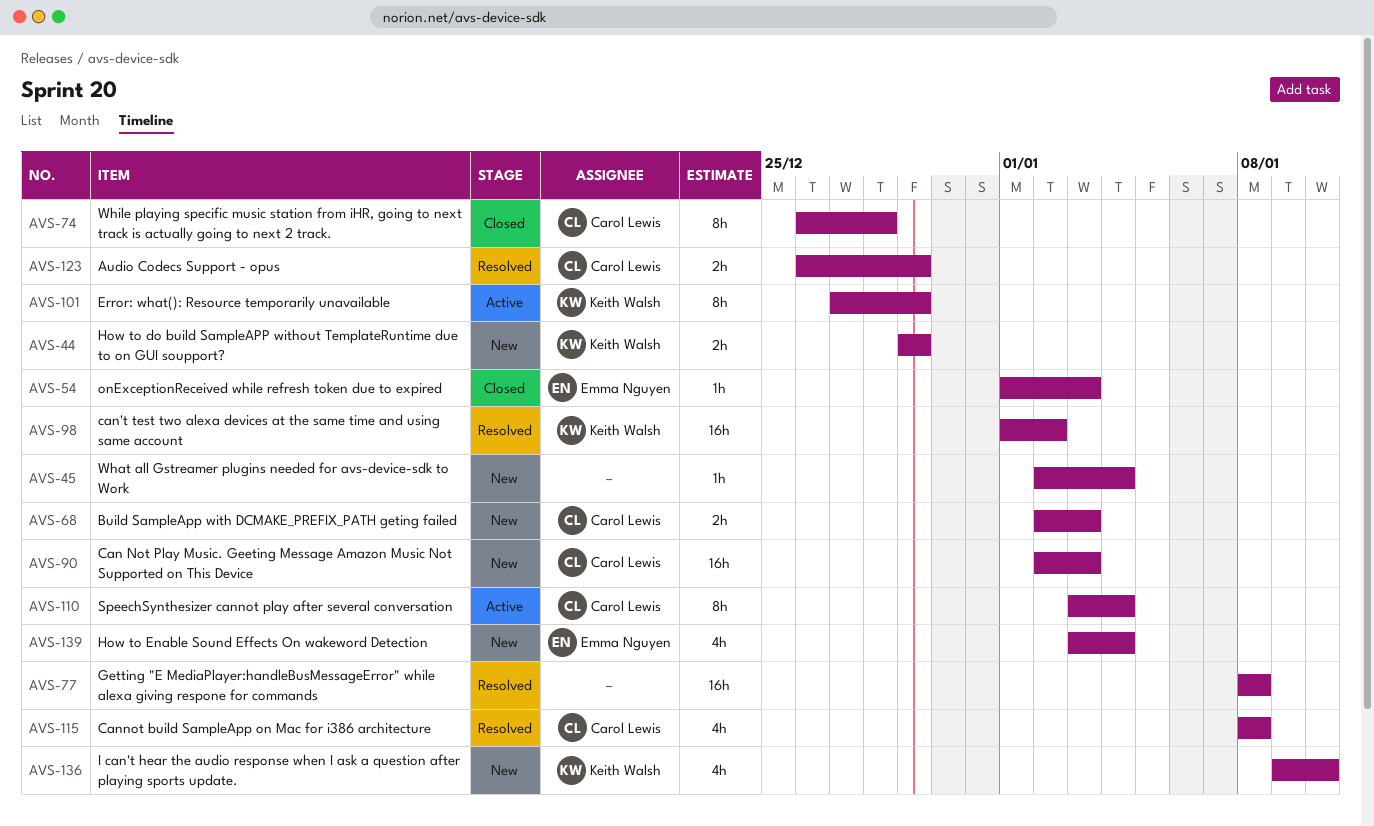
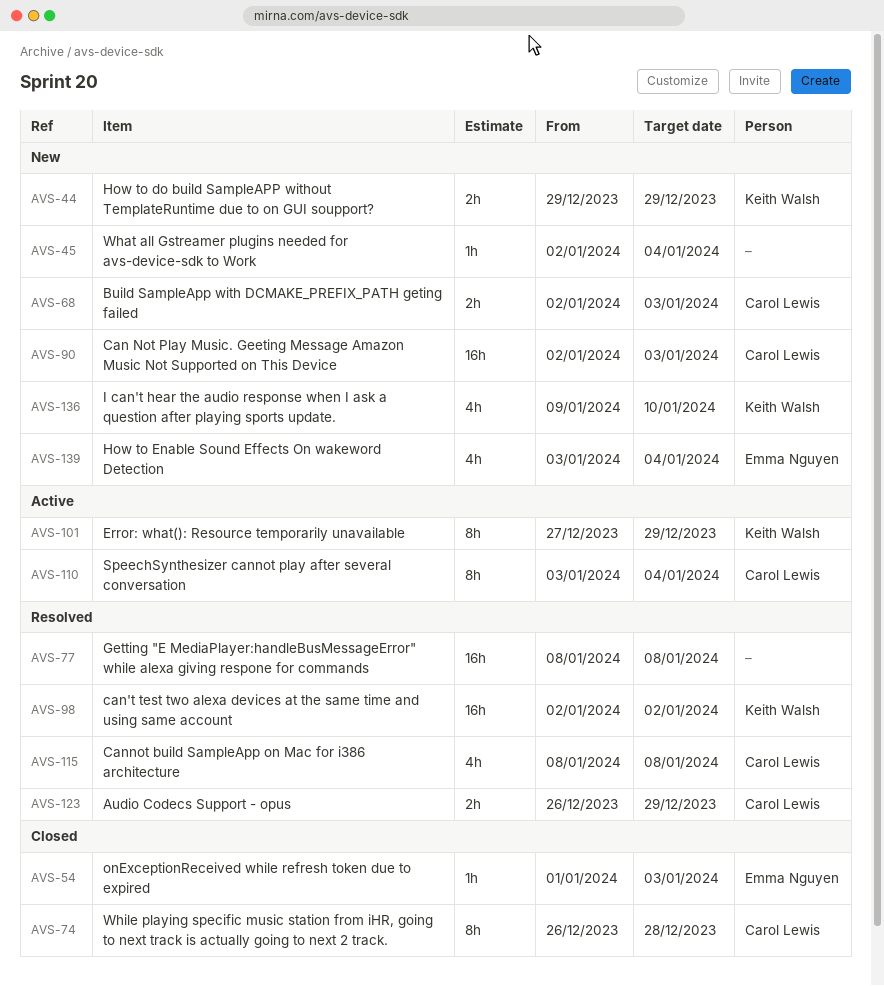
AVS-98, start: Jan 1 -> Jan 2

